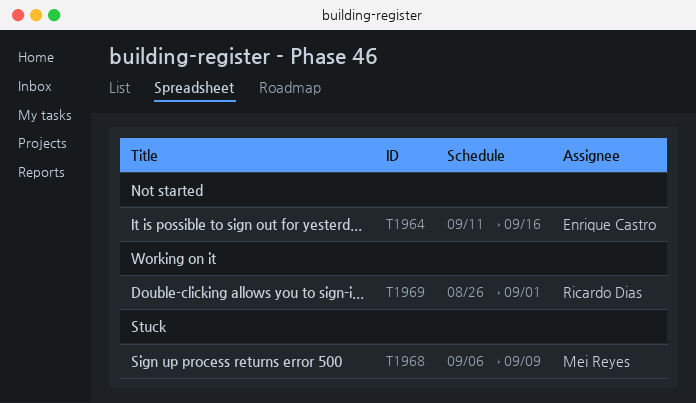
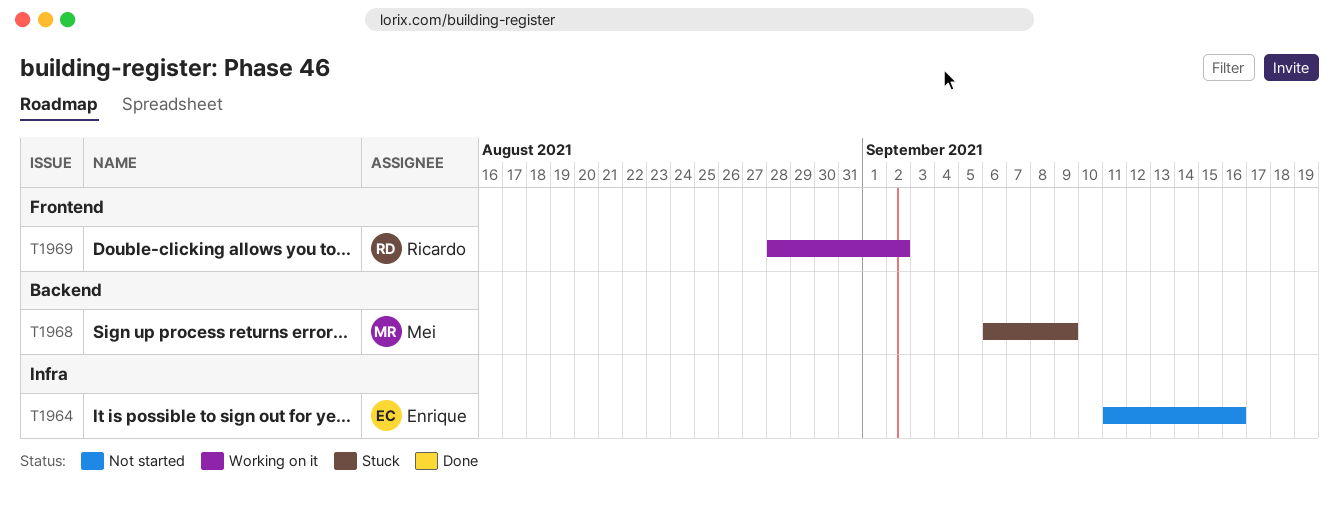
T1969, start: Aug 26 -> Aug 28
T1969, due: Sep 1 -> Sep 2

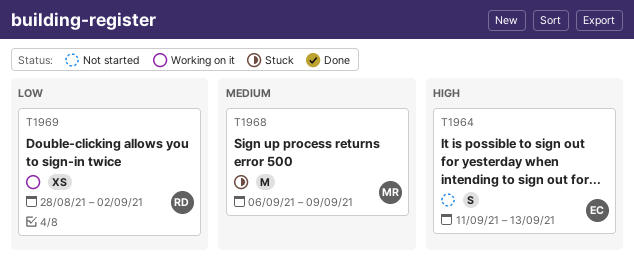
T1964, due: Sep 16 -> Sep 13

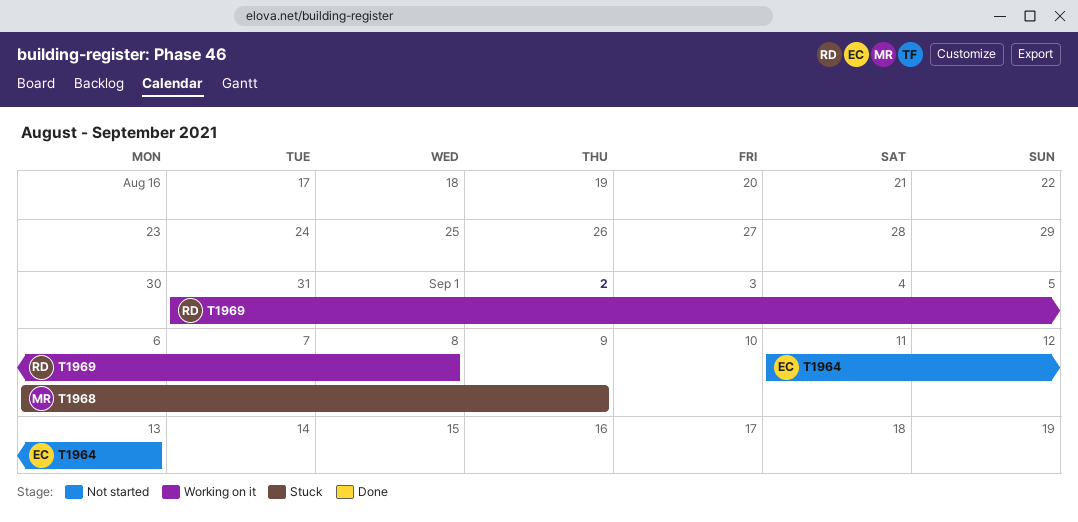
T1969, start: Aug 28 -> Aug 31
T1969, due: Sep 2 -> Sep 8

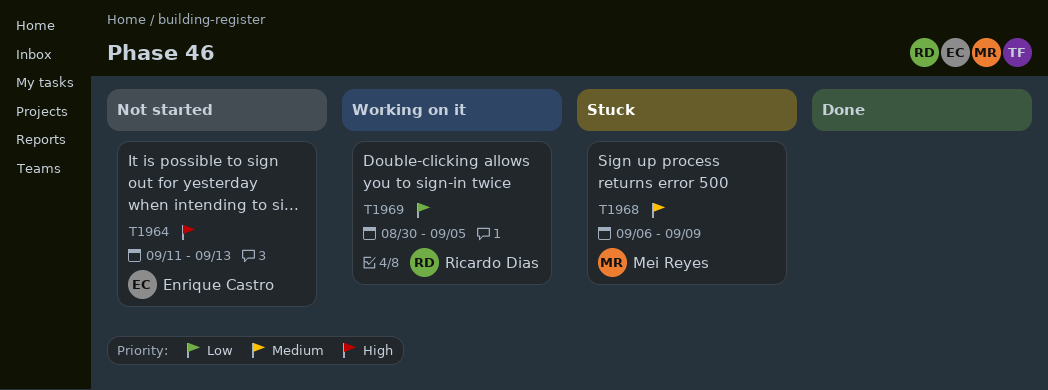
T1969, start: Aug 31 -> Aug 30
T1969, due: Sep 8 -> Sep 5

